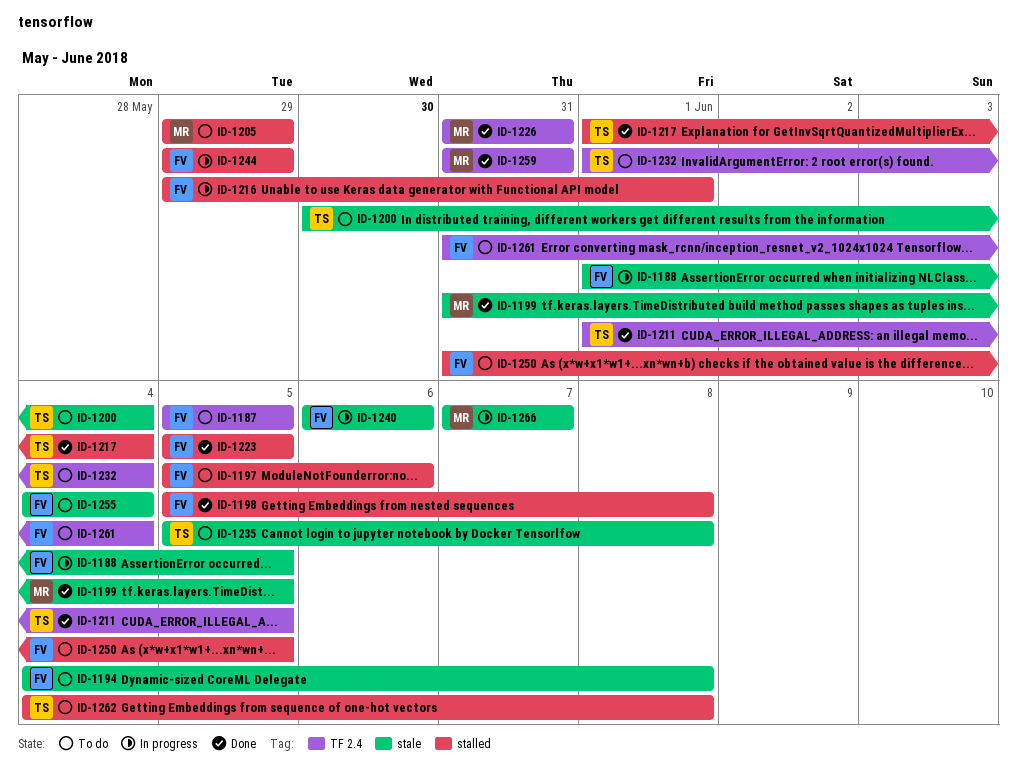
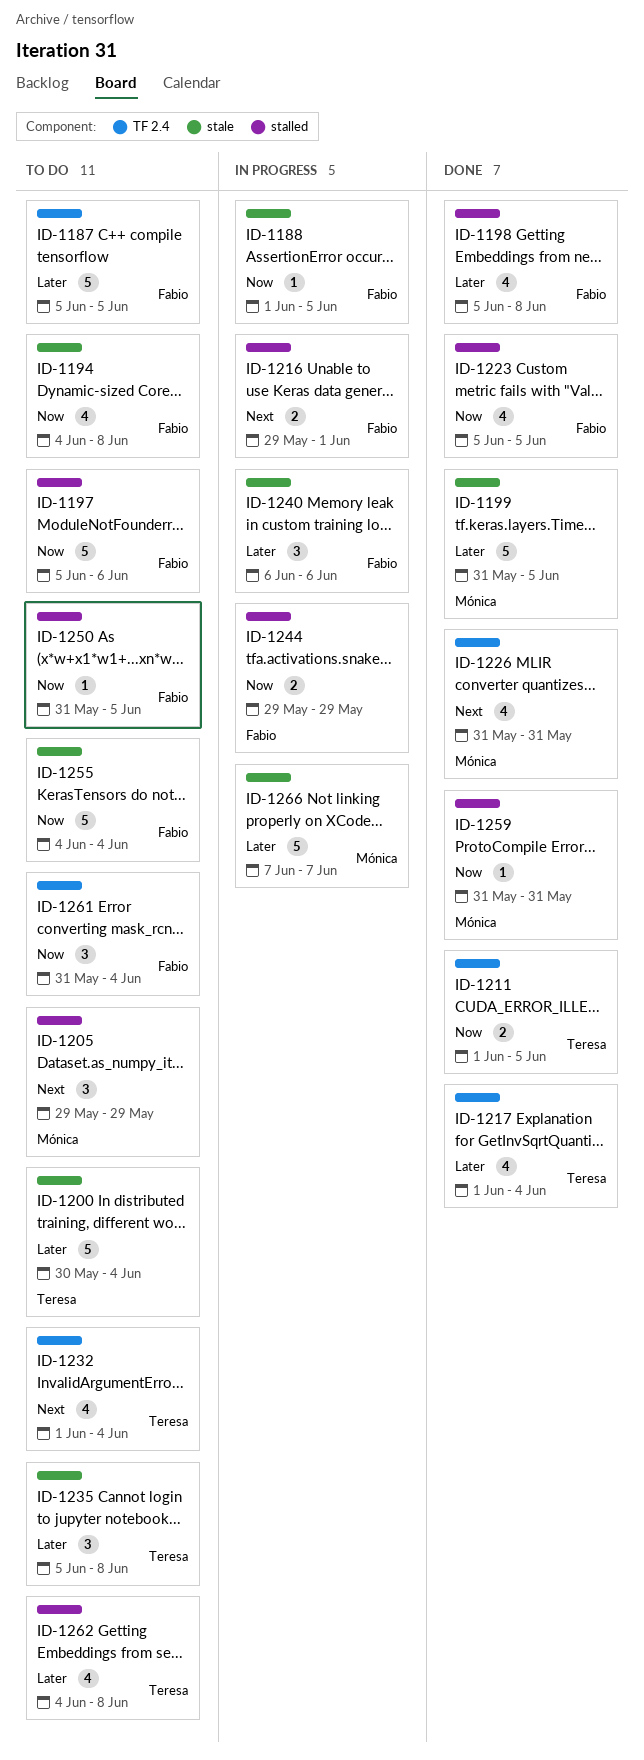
ID-1217, label: stalled -> TF 2.4
ID-1259, label: TF 2.4 -> stalled

